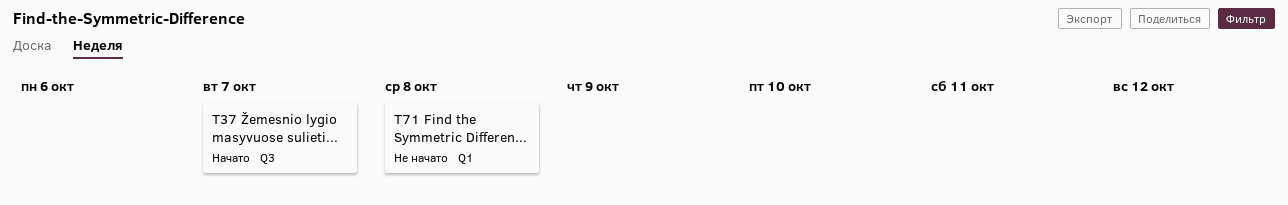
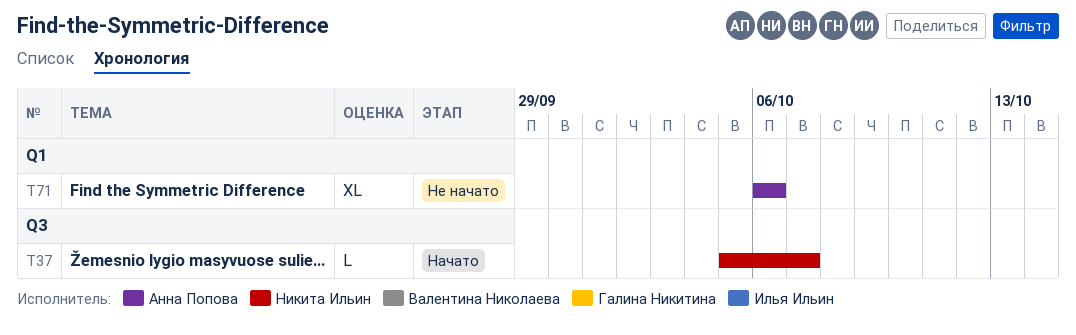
T71, due: Oct 8 -> Oct 6

